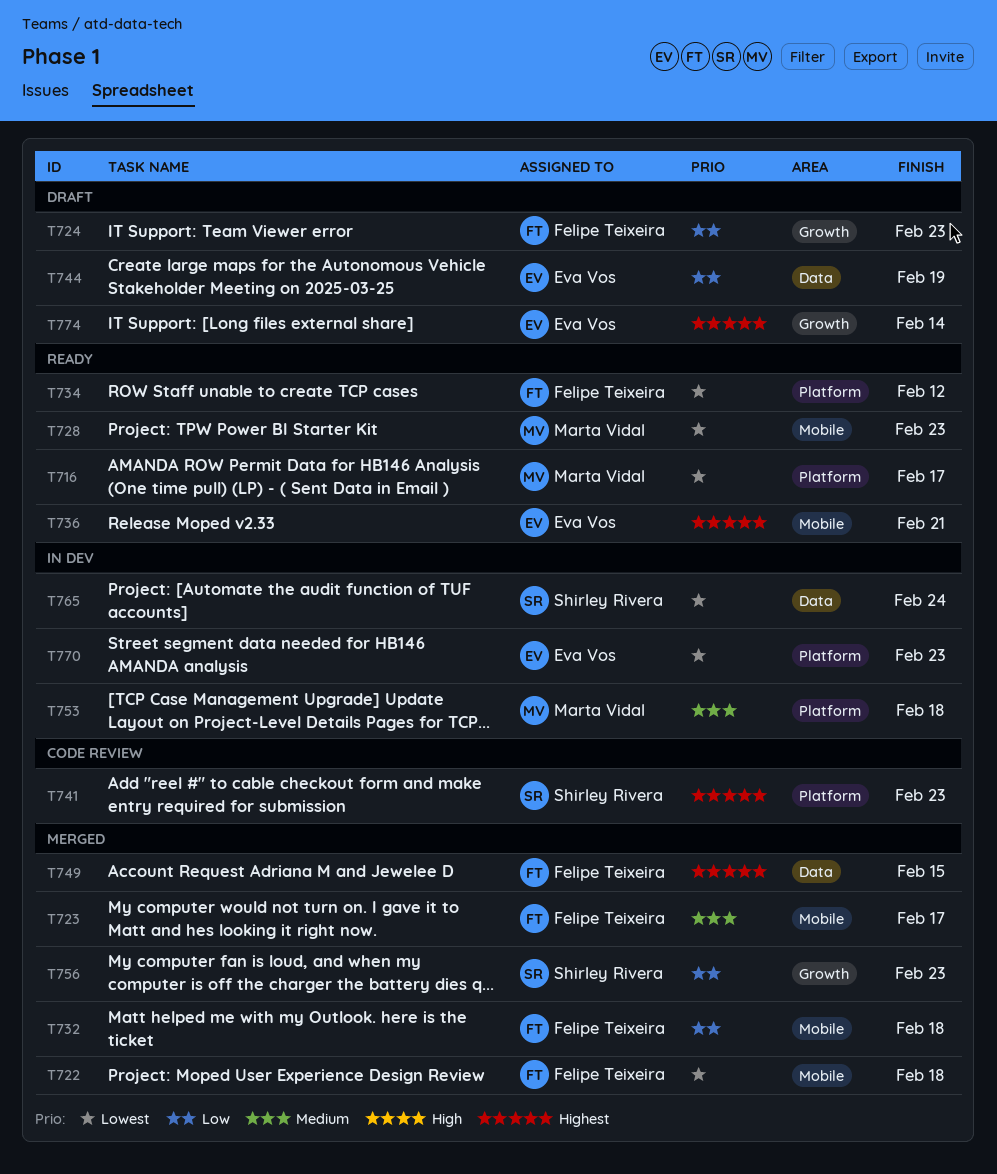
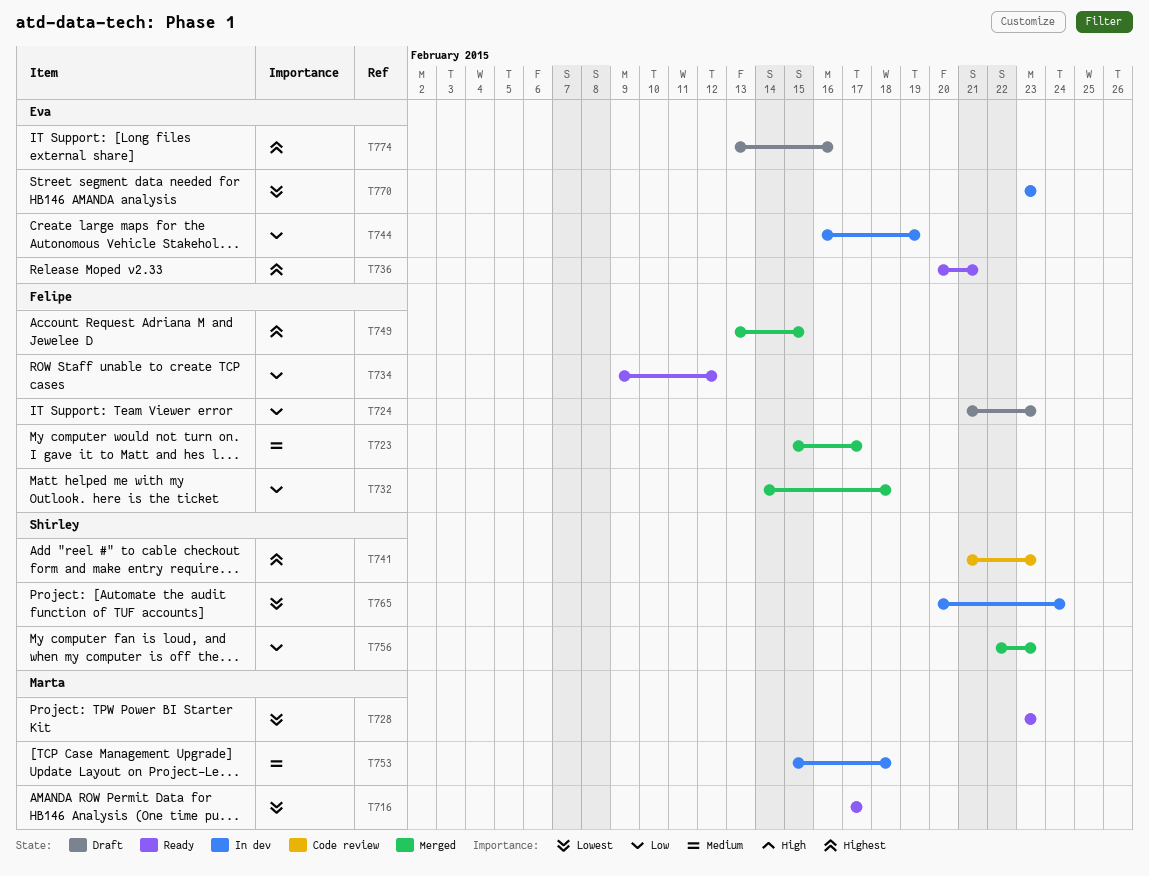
T722: present -> none
T734, priority: Lowest -> Low
T744, status: Draft -> In dev
T774, due: Feb 14 -> Feb 16

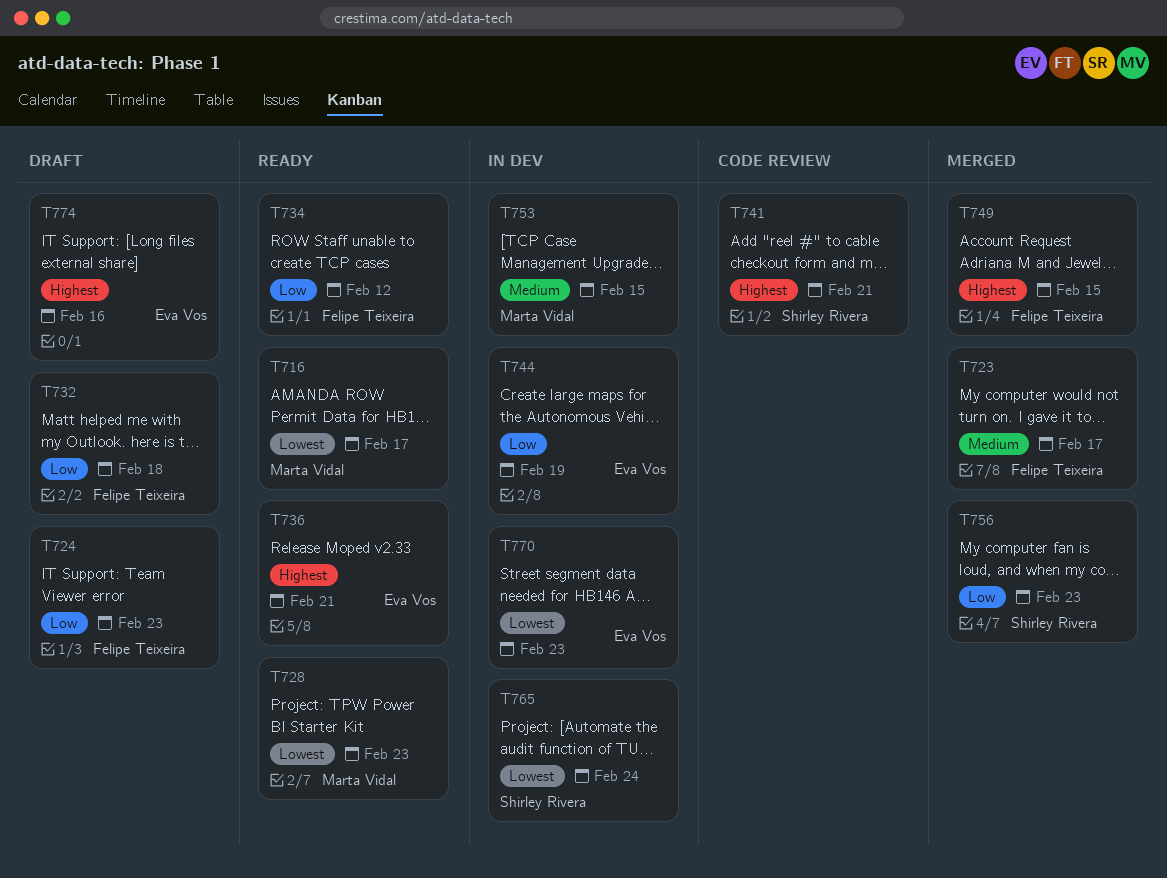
T732, status: Merged -> Draft
T741, due: Feb 23 -> Feb 21
T753, due: Feb 18 -> Feb 15

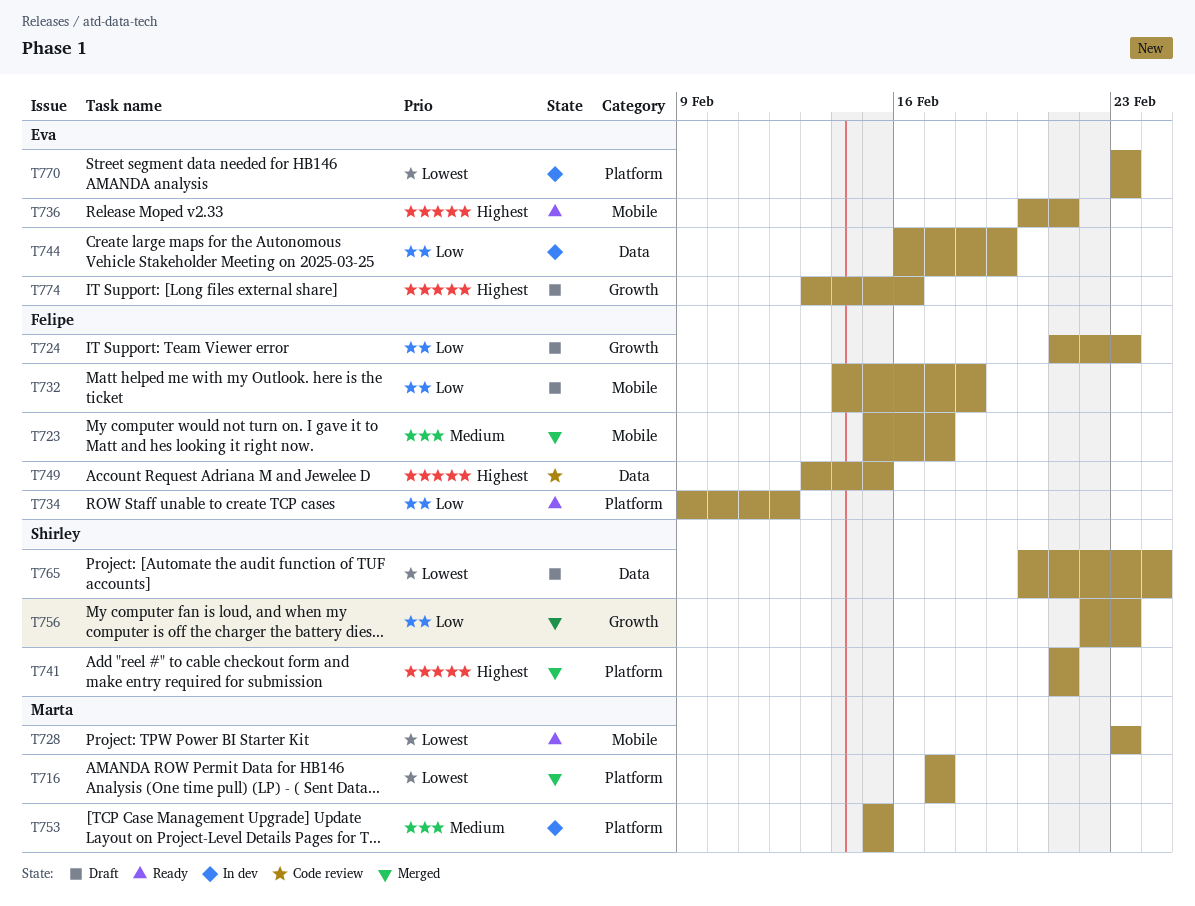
T716, status: Ready -> Merged
T741, status: Code review -> Merged
T749, status: Merged -> Code review
T765, status: In dev -> Draft

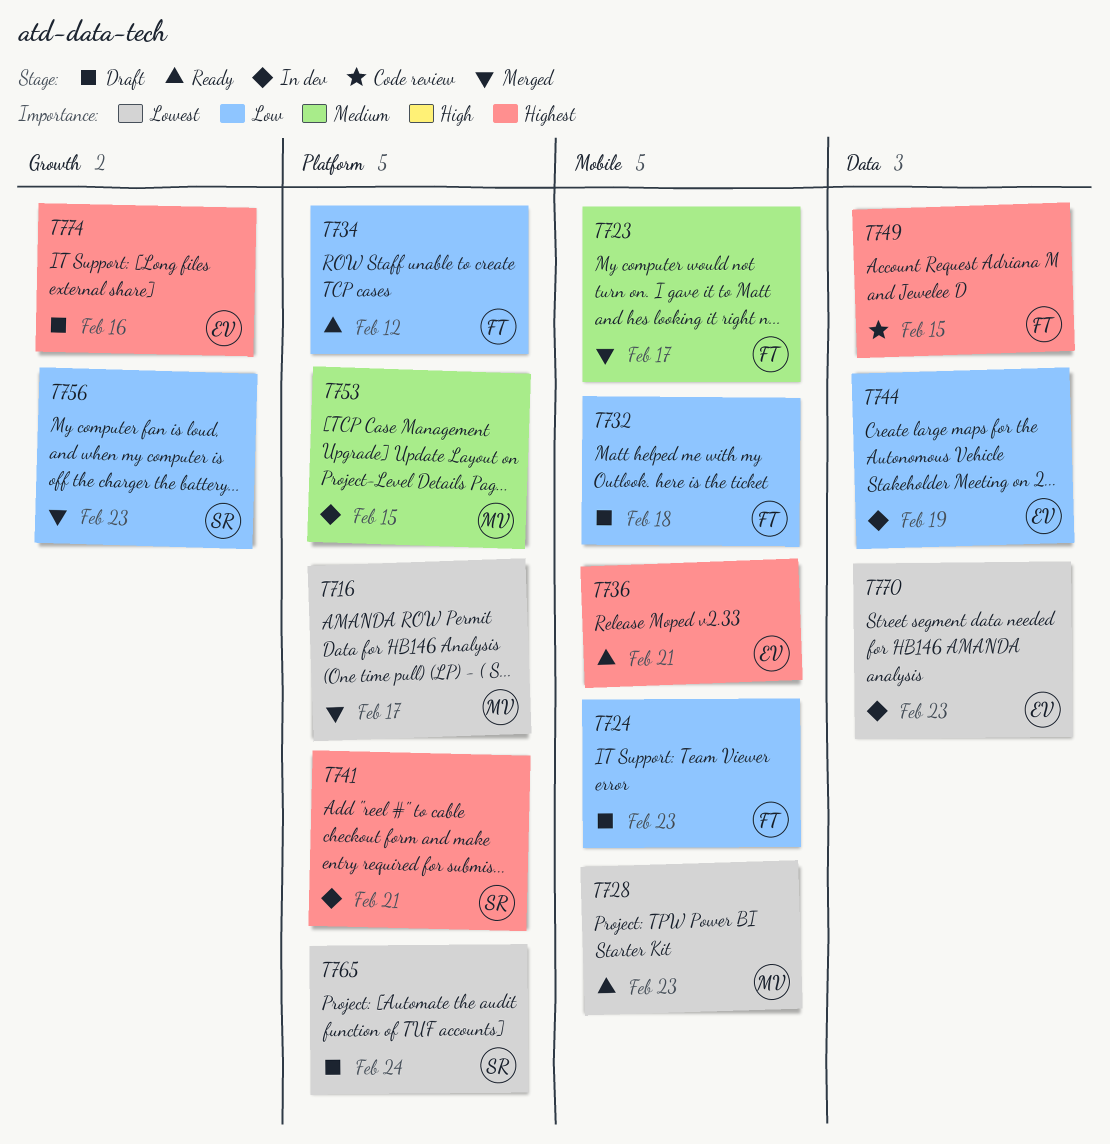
T724, label: Growth -> Mobile
T741, status: Merged -> In dev
T765, label: Data -> Platform
T770, label: Platform -> Data

